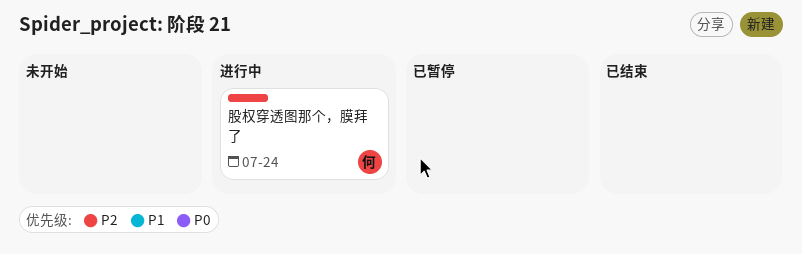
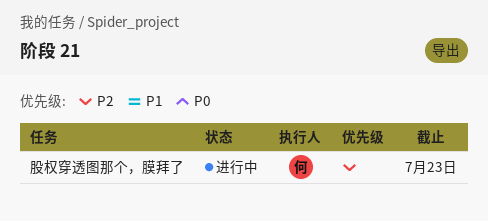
股权穿透图那个，膜拜了, due: Jul 24 -> Jul 23

